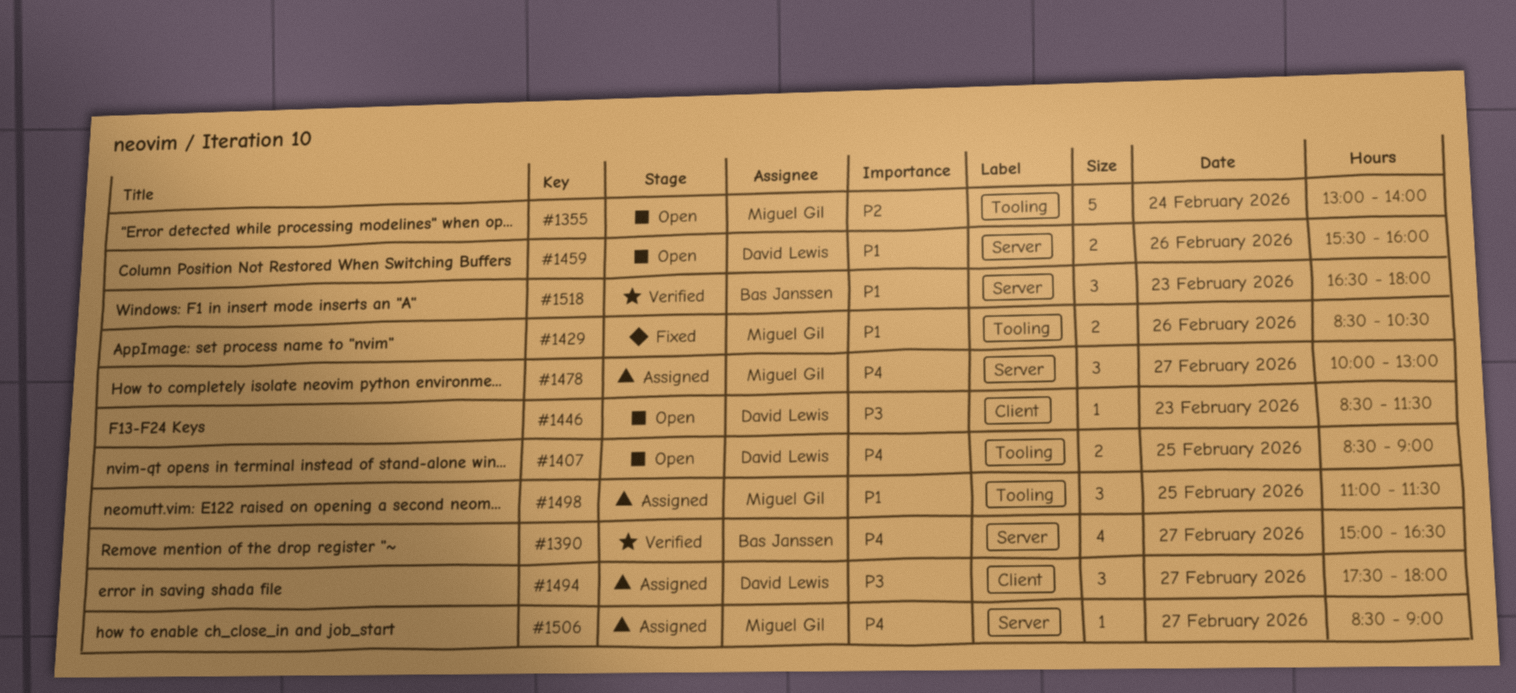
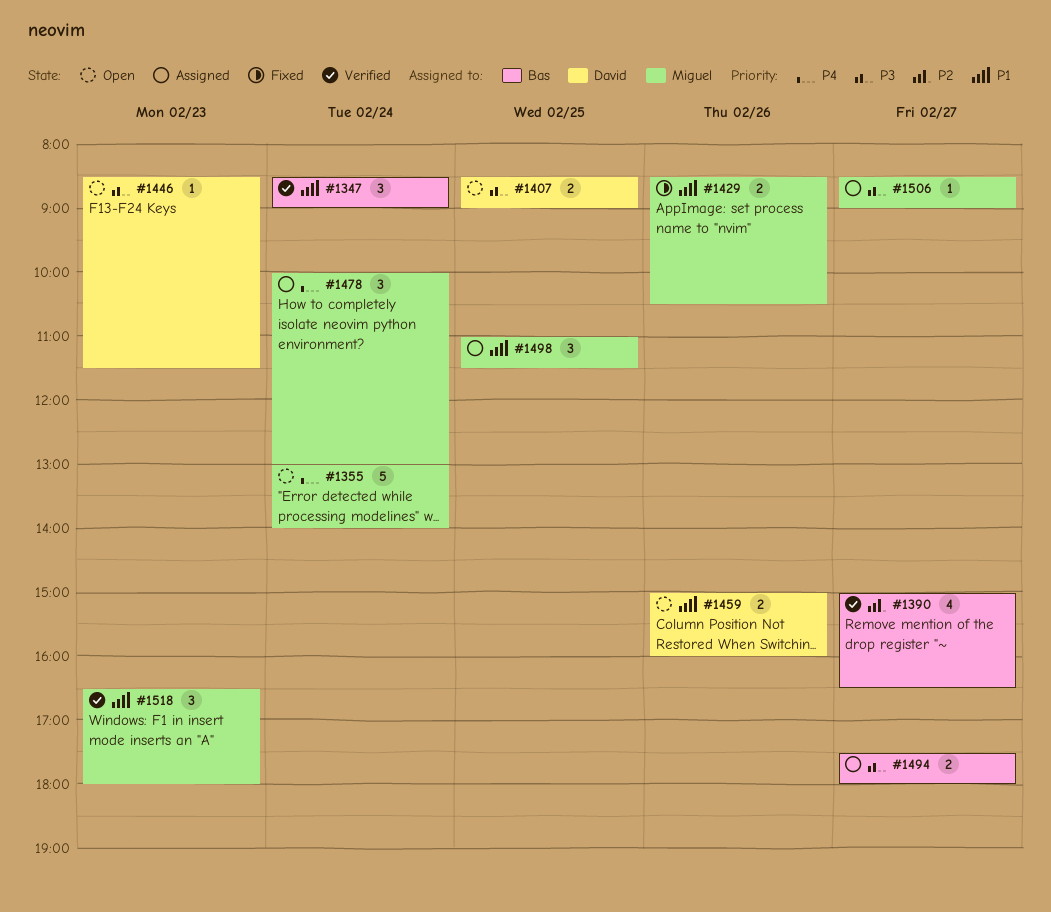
#1347: none -> present
#1355, priority: P2 -> P4
#1390, priority: P4 -> P2
#1407, priority: P4 -> P3
#1459, begins: 15:30 -> 15:00
#1478, day: Feb 27 -> Feb 24
#1494, owner: David Lewis -> Bas Janssen
#1494, estimate: 3 -> 2
#1506, priority: P4 -> P3
#1518, owner: Bas Janssen -> Miguel Gil

